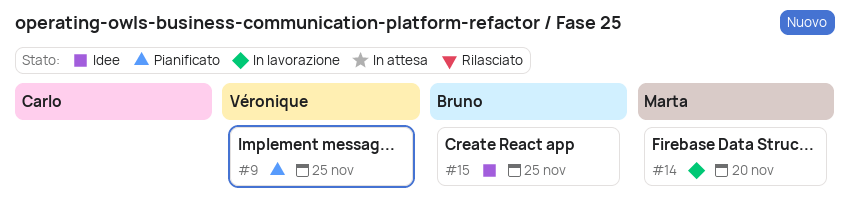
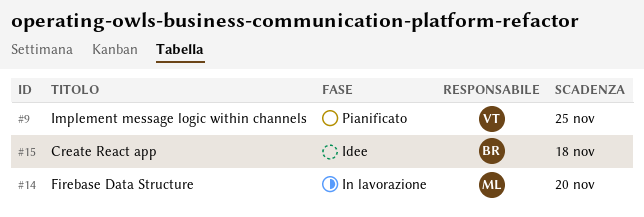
#15, due: Nov 25 -> Nov 18

